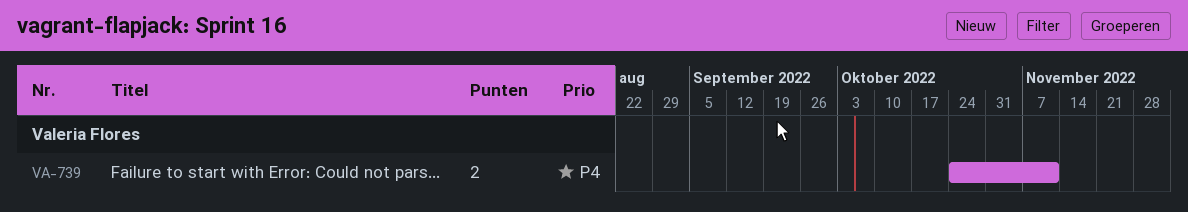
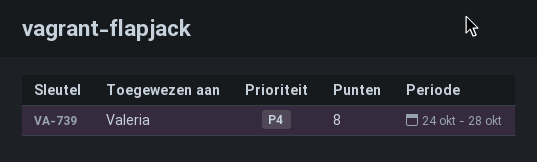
VA-739, estimate: 2 -> 8
VA-739, due: Nov 11 -> Oct 28

